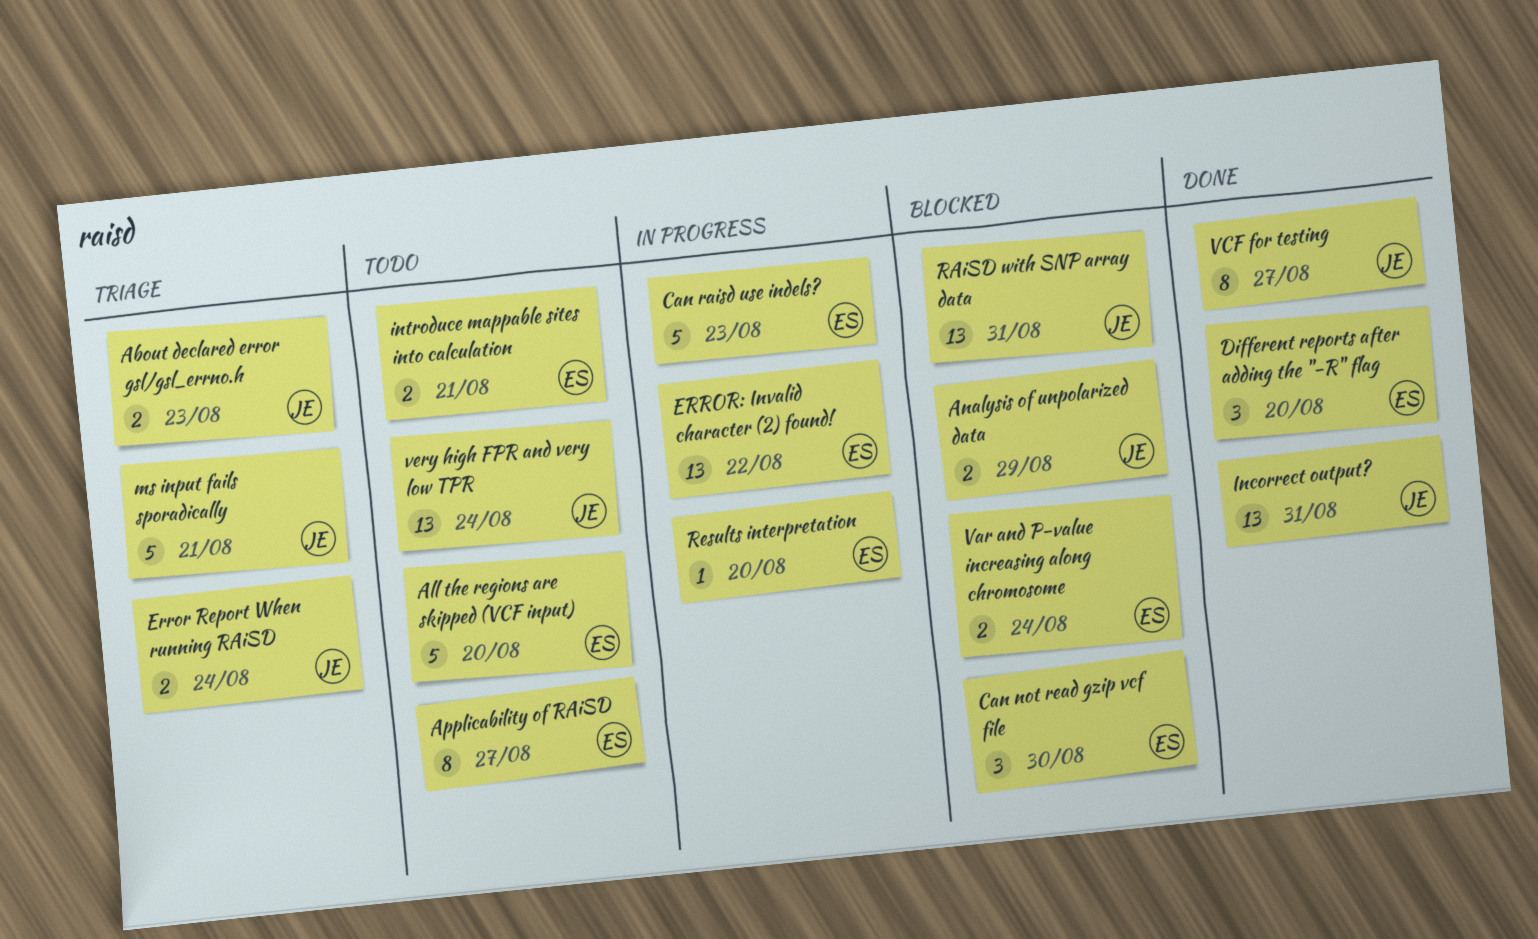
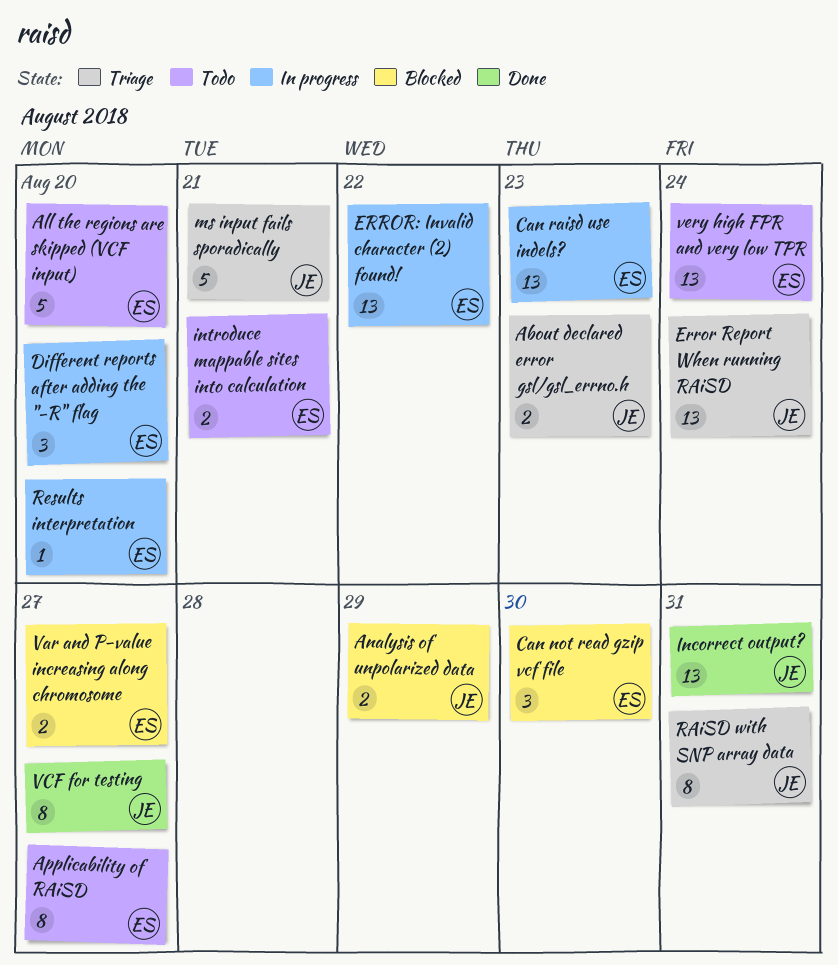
Can raisd use indels?, estimate: 5 -> 13
Different reports after adding the "-R" flag, status: Done -> In progress
Error Report When running RAiSD, estimate: 2 -> 13
RAiSD with SNP array data, status: Blocked -> Triage
RAiSD with SNP array data, estimate: 13 -> 8
Var and P-value increasing along chromosome, due: Aug 24 -> Aug 27
very high FPR and very low TPR, owner: JE -> ES

